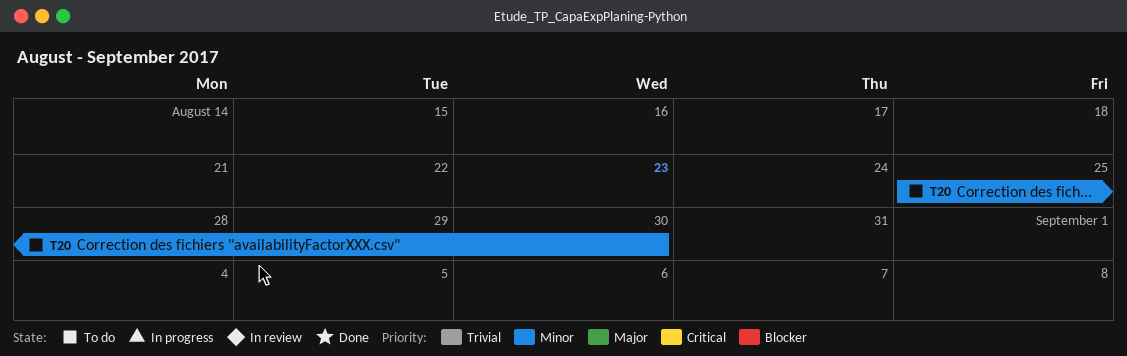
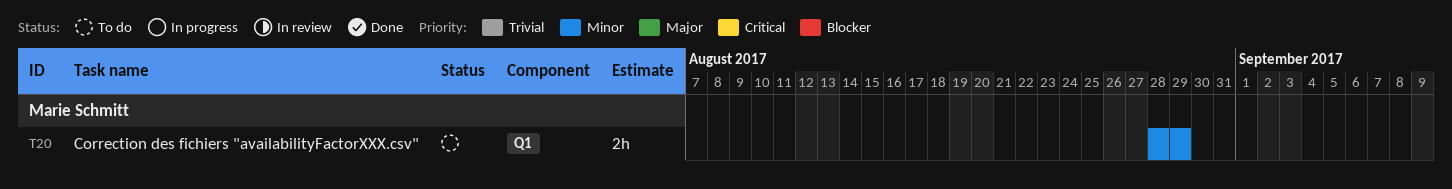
T20, start: Aug 25 -> Aug 28
T20, due: Aug 30 -> Aug 29

